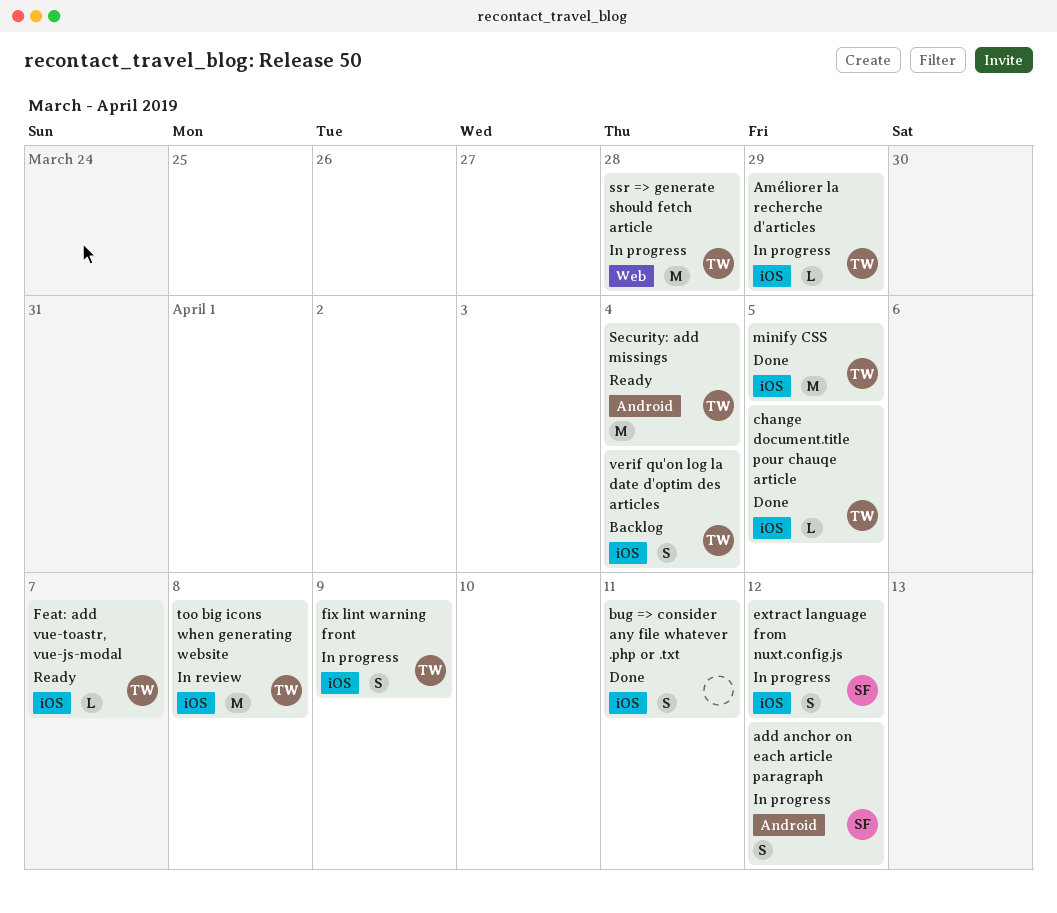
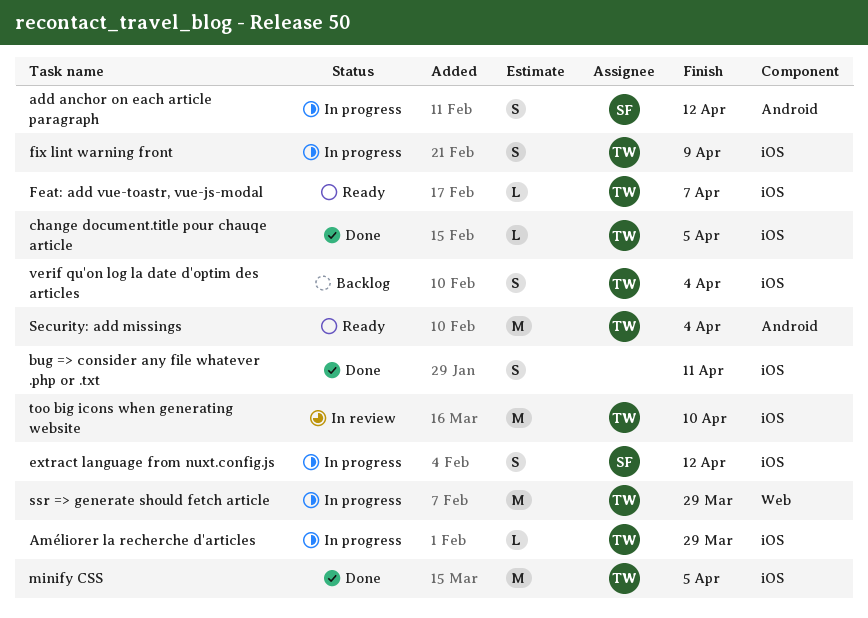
ssr => generate should fetch article, due: Mar 28 -> Mar 29
too big icons when generating website, due: Apr 8 -> Apr 10

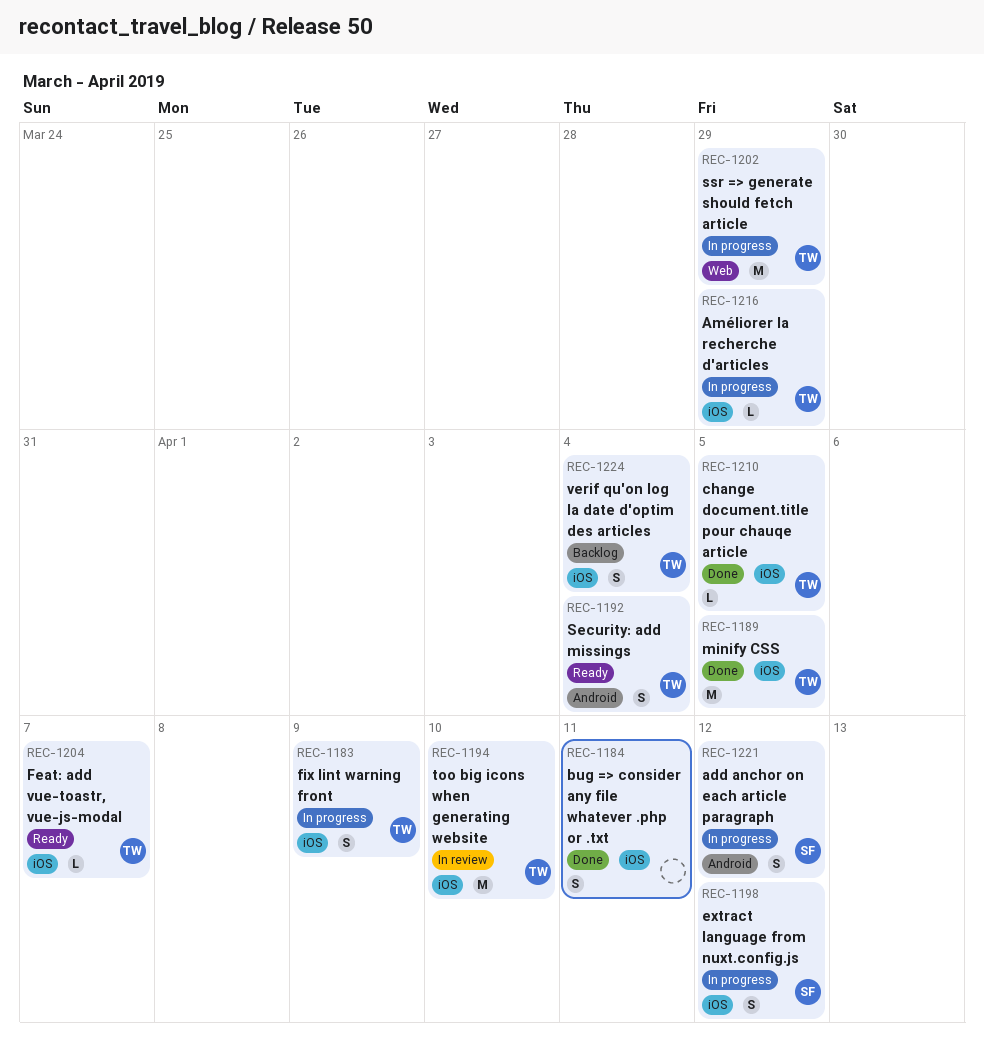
Security: add missings, estimate: M -> S

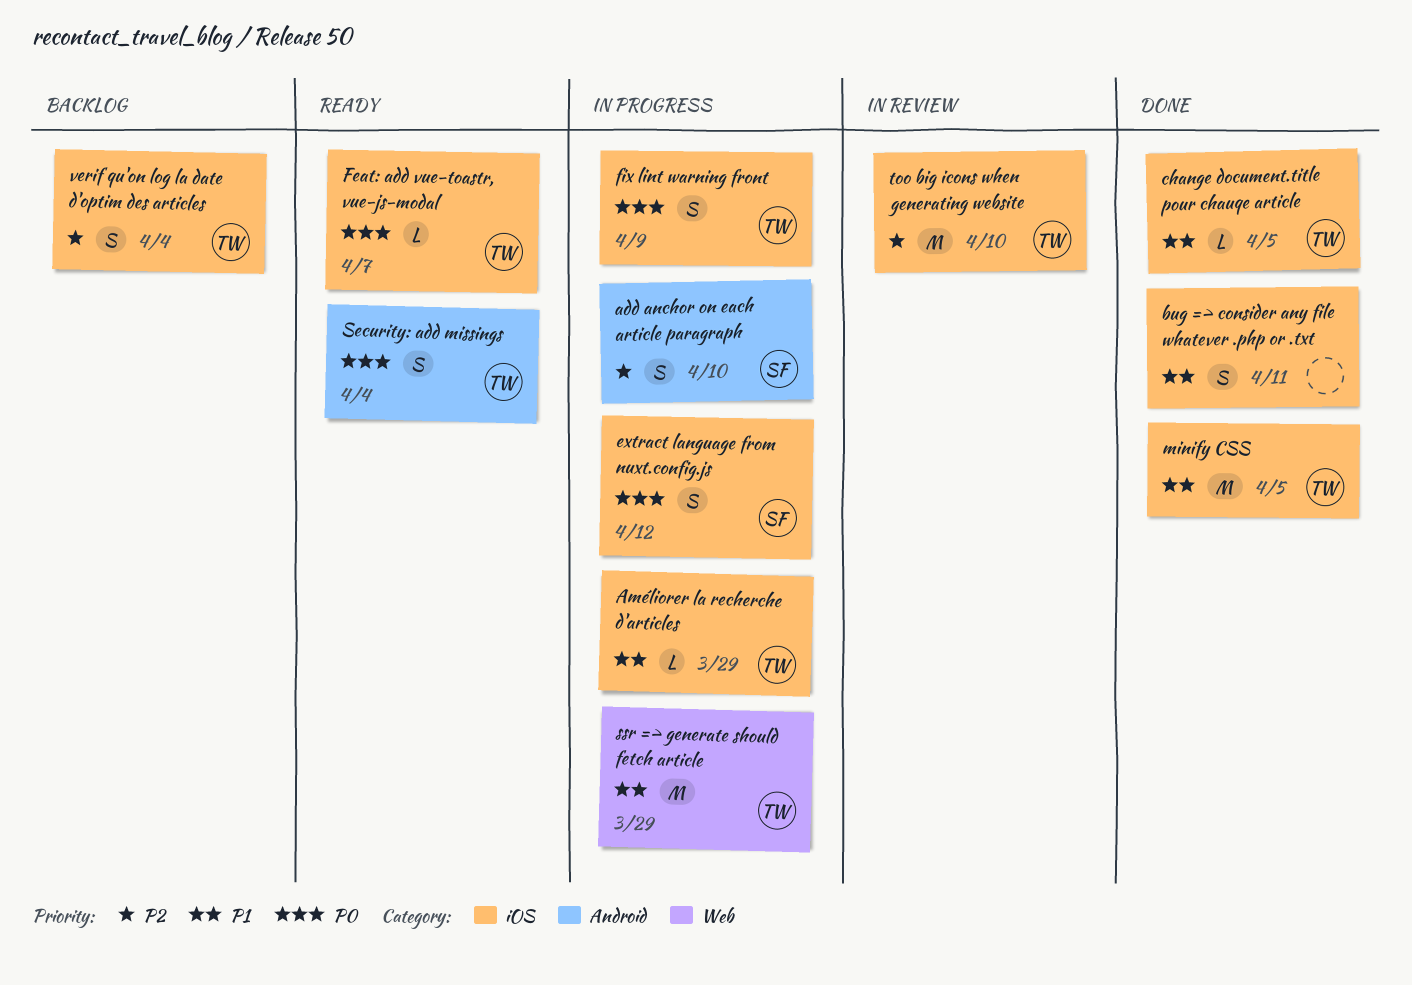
add anchor on each article paragraph, due: Apr 12 -> Apr 10

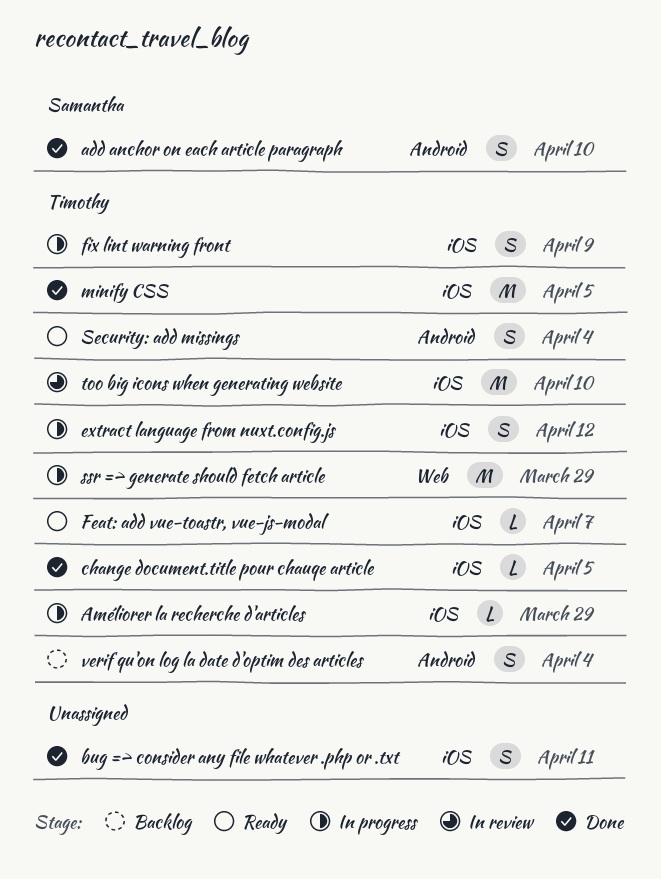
add anchor on each article paragraph, status: In progress -> Done
extract language from nuxt.config.js, owner: Samantha -> Timothy
verif qu'on log la date d'optim des articles, label: iOS -> Android

